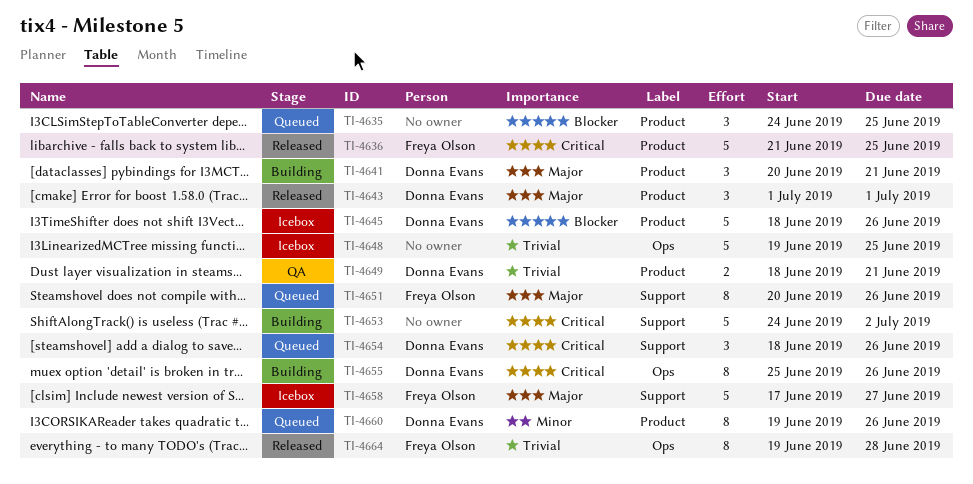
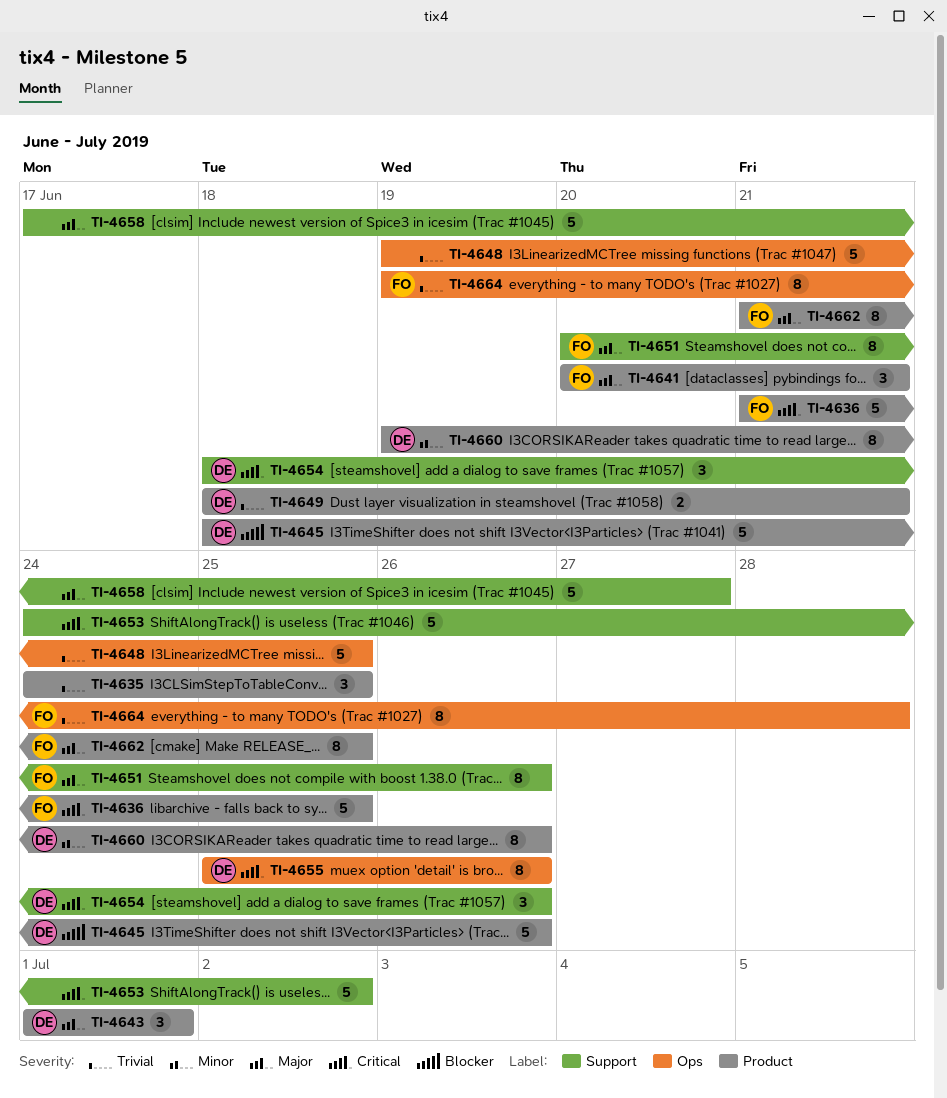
TI-4635, priority: Blocker -> Trivial
TI-4641, owner: Donna Evans -> Freya Olson
TI-4658, owner: Freya Olson -> none
TI-4662: none -> present

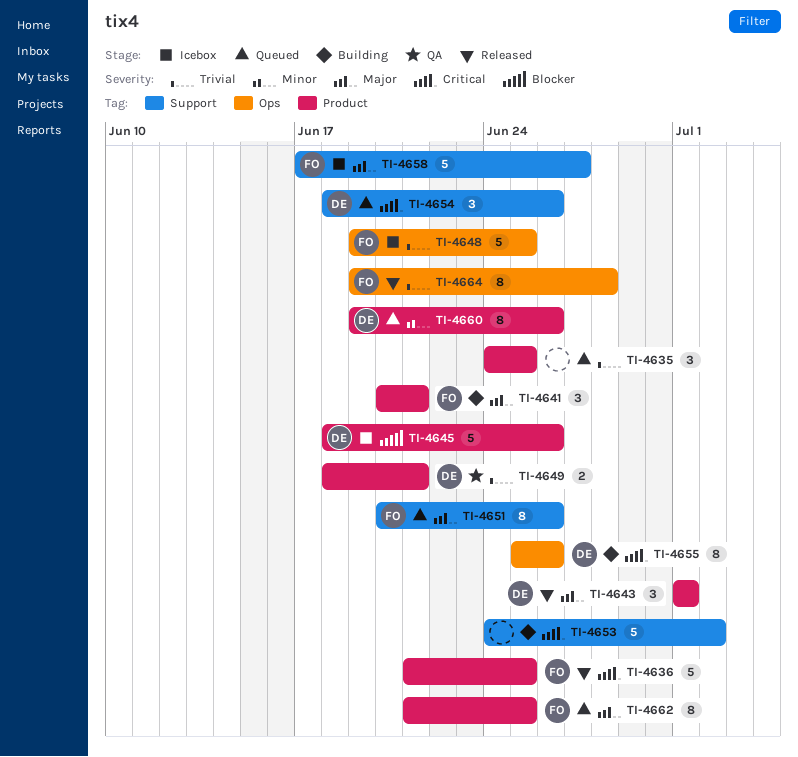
TI-4648, owner: none -> FO
TI-4658, owner: none -> FO

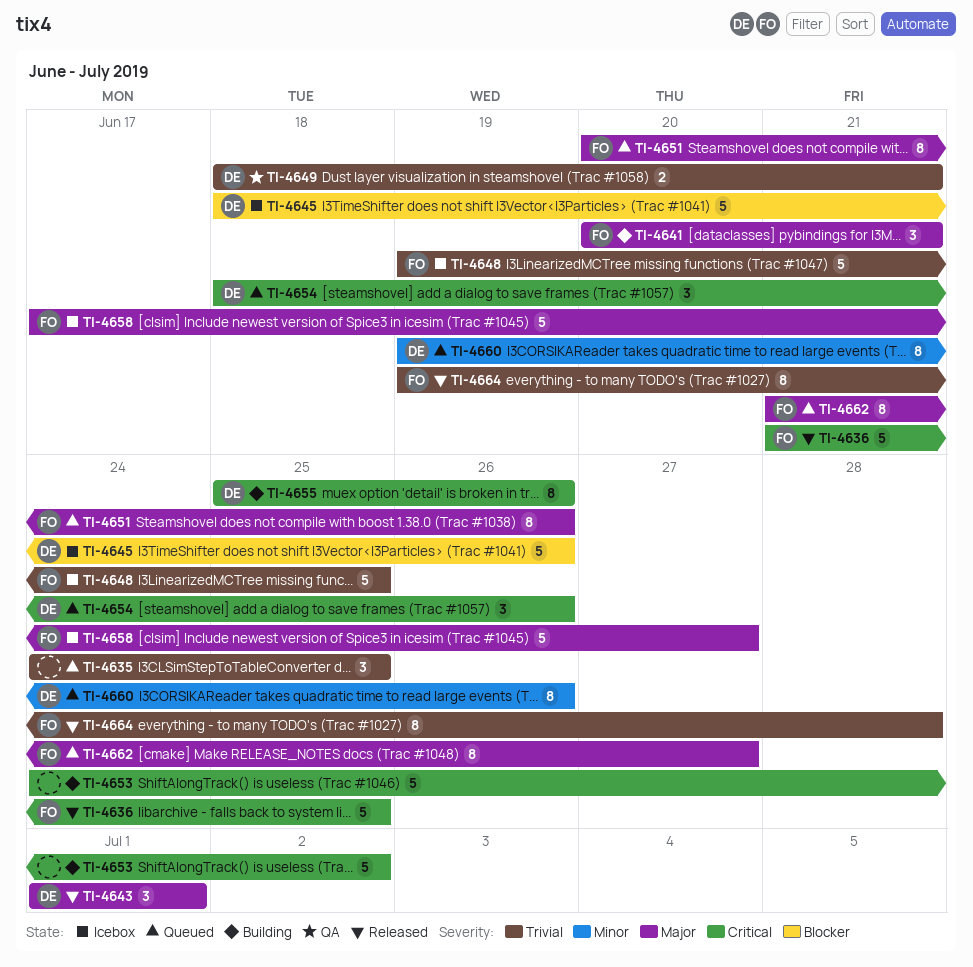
TI-4662, due: Jun 25 -> Jun 27

